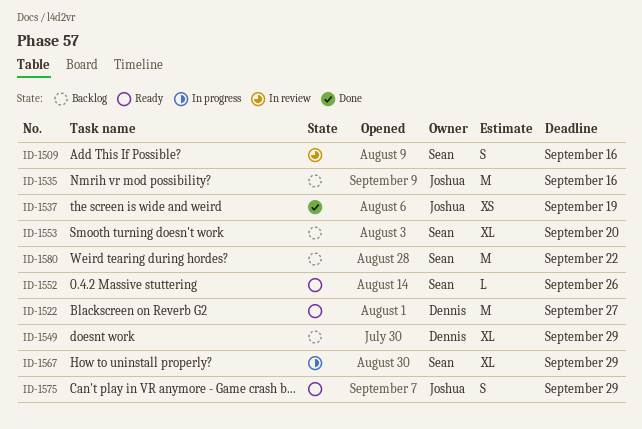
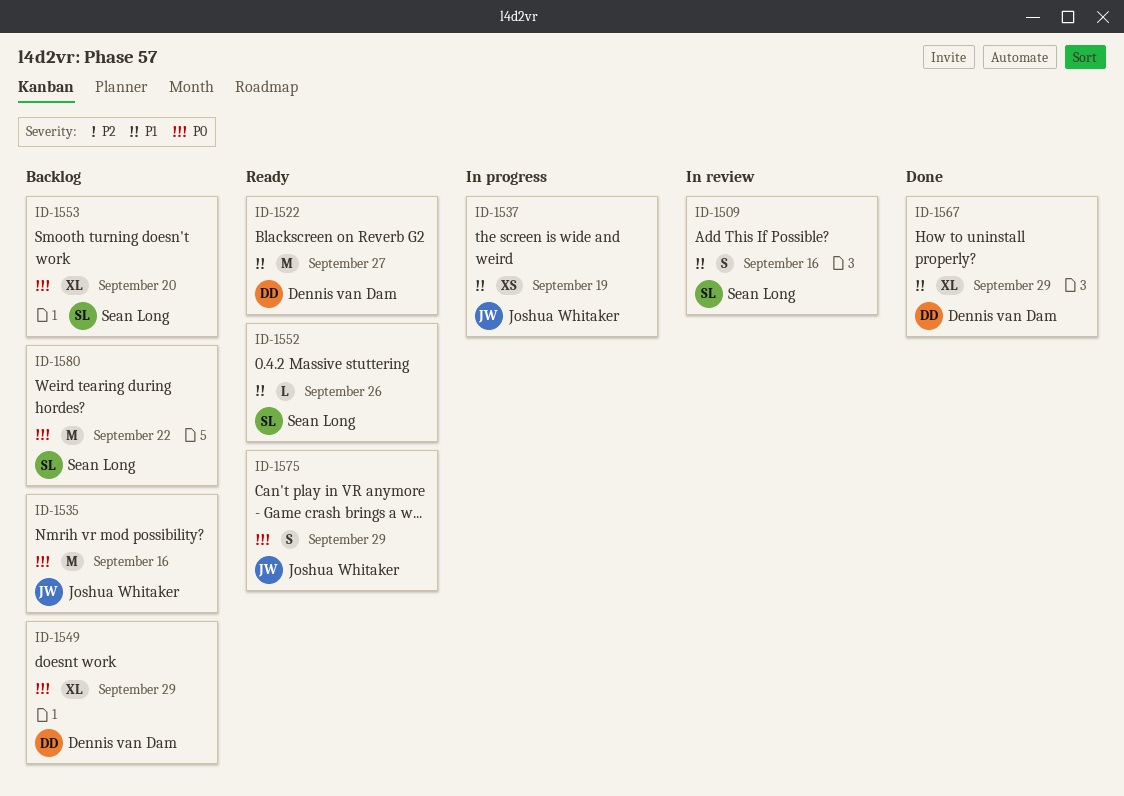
ID-1537, status: Done -> In progress
ID-1567, status: In progress -> Done
ID-1567, owner: Sean Long -> Dennis van Dam

